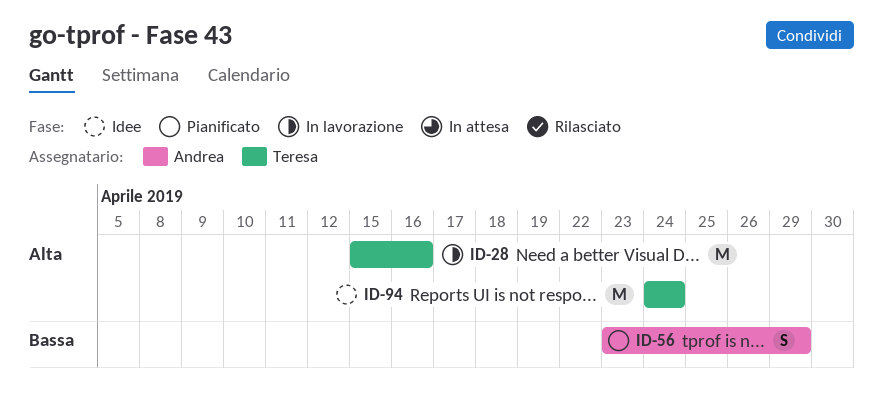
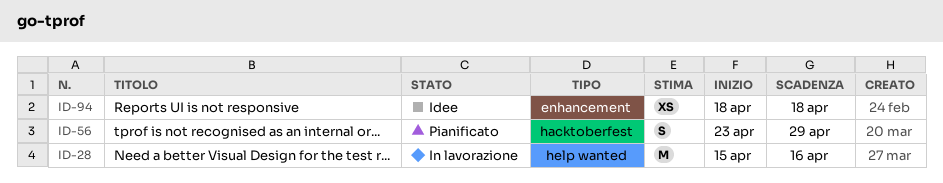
ID-94, estimate: M -> XS
ID-94, start: Apr 24 -> Apr 18
ID-94, due: Apr 24 -> Apr 18

